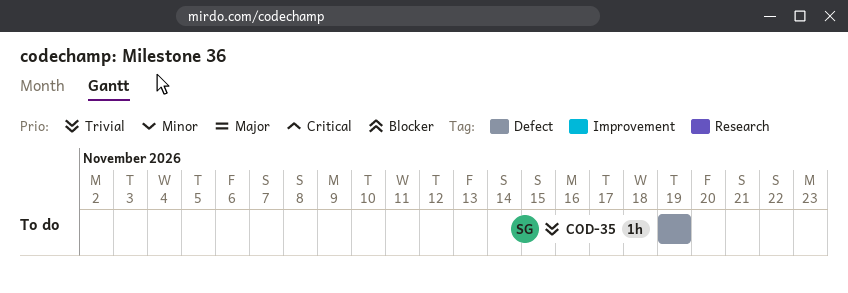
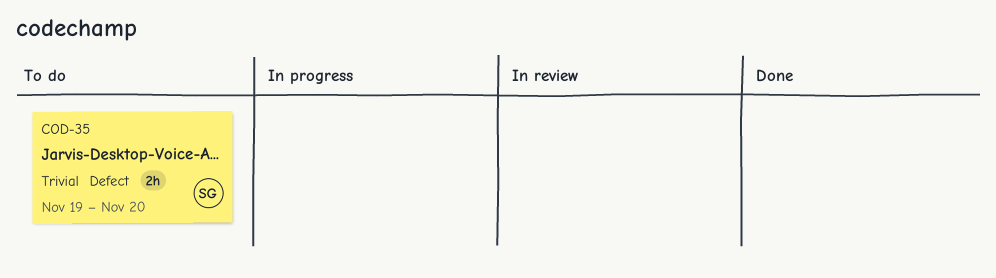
COD-35, estimate: 1h -> 2h
COD-35, due: Nov 19 -> Nov 20

